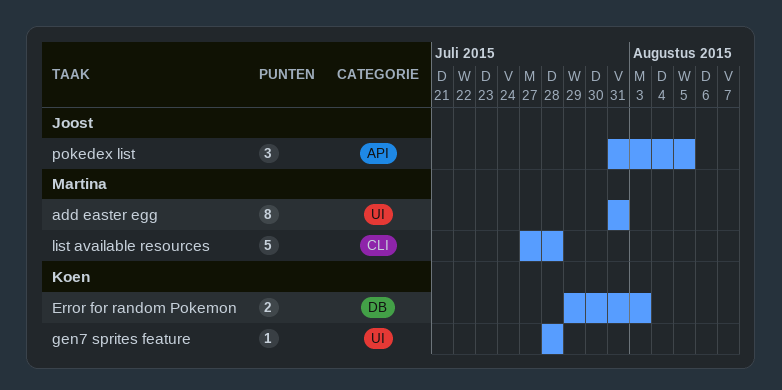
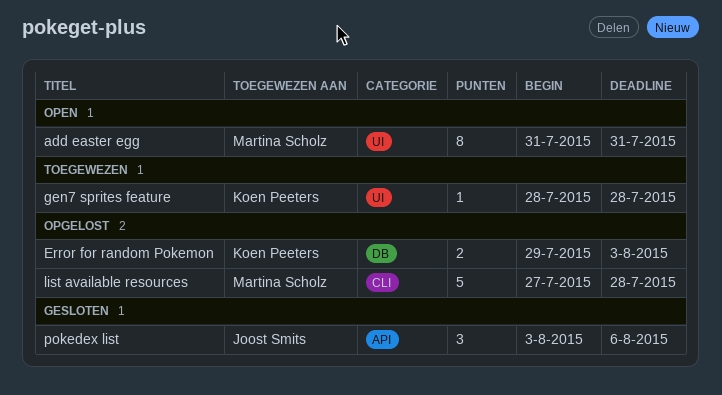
pokedex list, start: Jul 31 -> Aug 3
pokedex list, due: Aug 5 -> Aug 6

